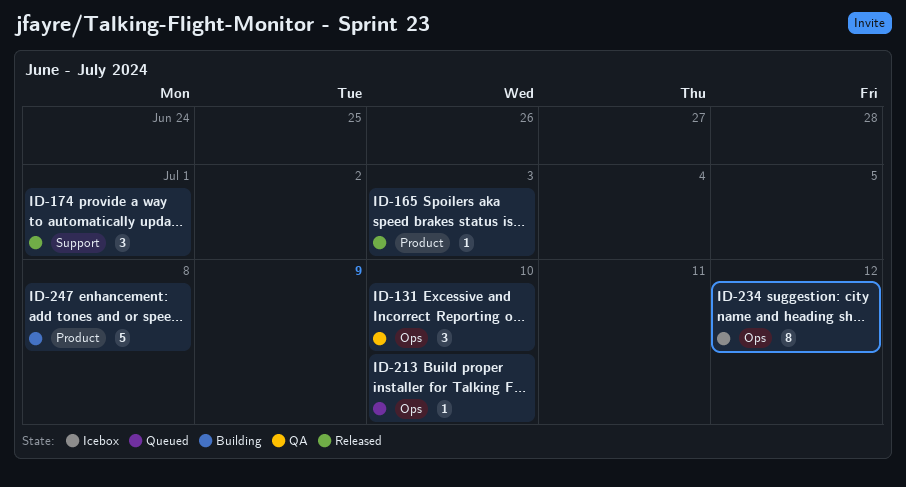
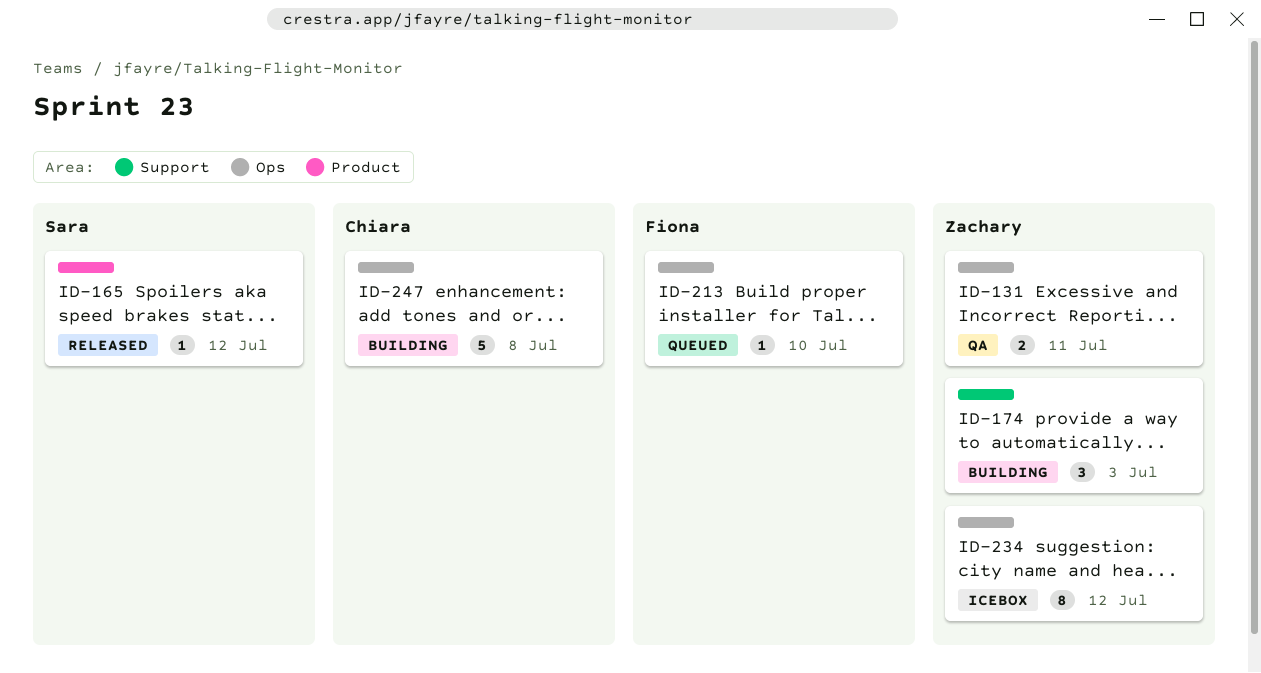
ID-131, estimate: 3 -> 2
ID-131, due: Jul 10 -> Jul 11
ID-165, due: Jul 3 -> Jul 12
ID-174, status: Released -> Building
ID-174, due: Jul 1 -> Jul 3
ID-247, label: Product -> Ops

